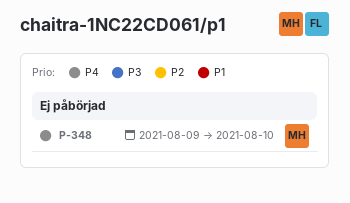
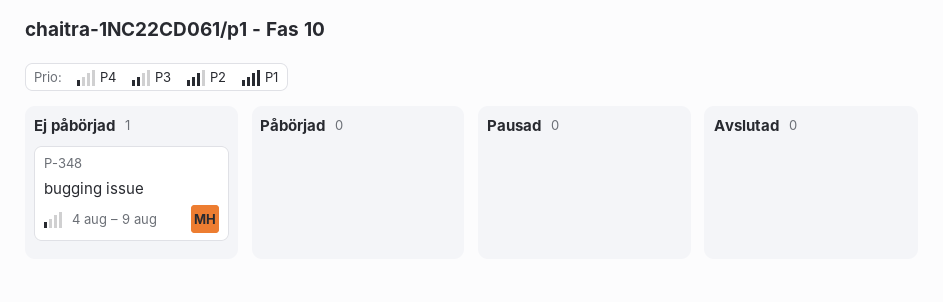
P-348, start: Aug 9 -> Aug 4
P-348, due: Aug 10 -> Aug 9

